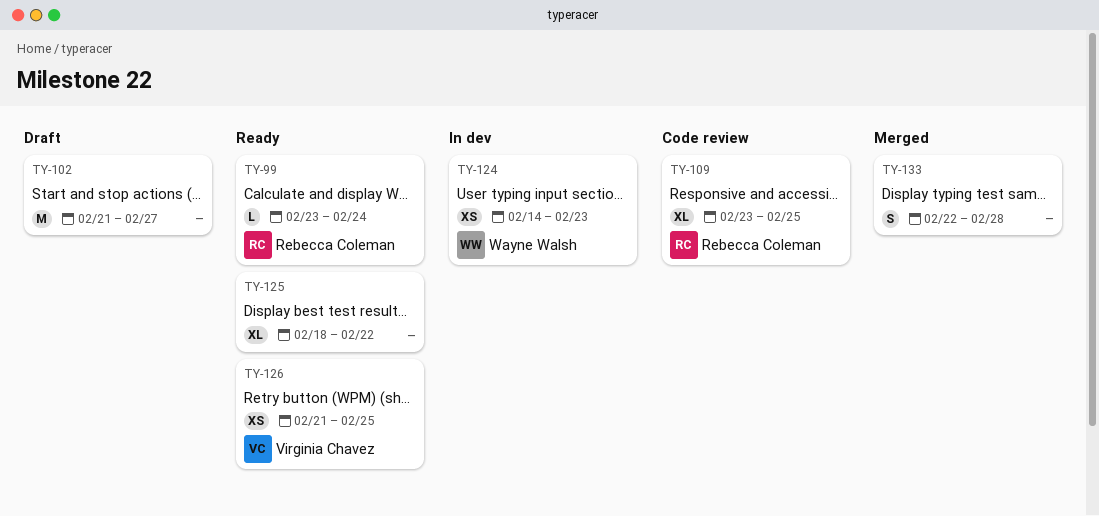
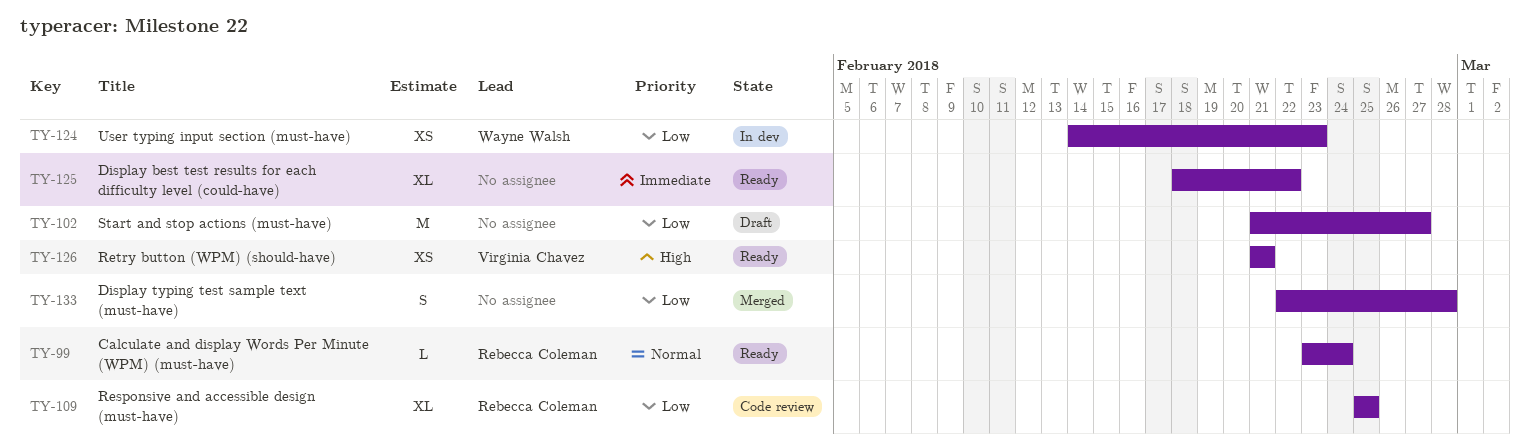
TY-109, start: Feb 23 -> Feb 25
TY-126, due: Feb 25 -> Feb 21

